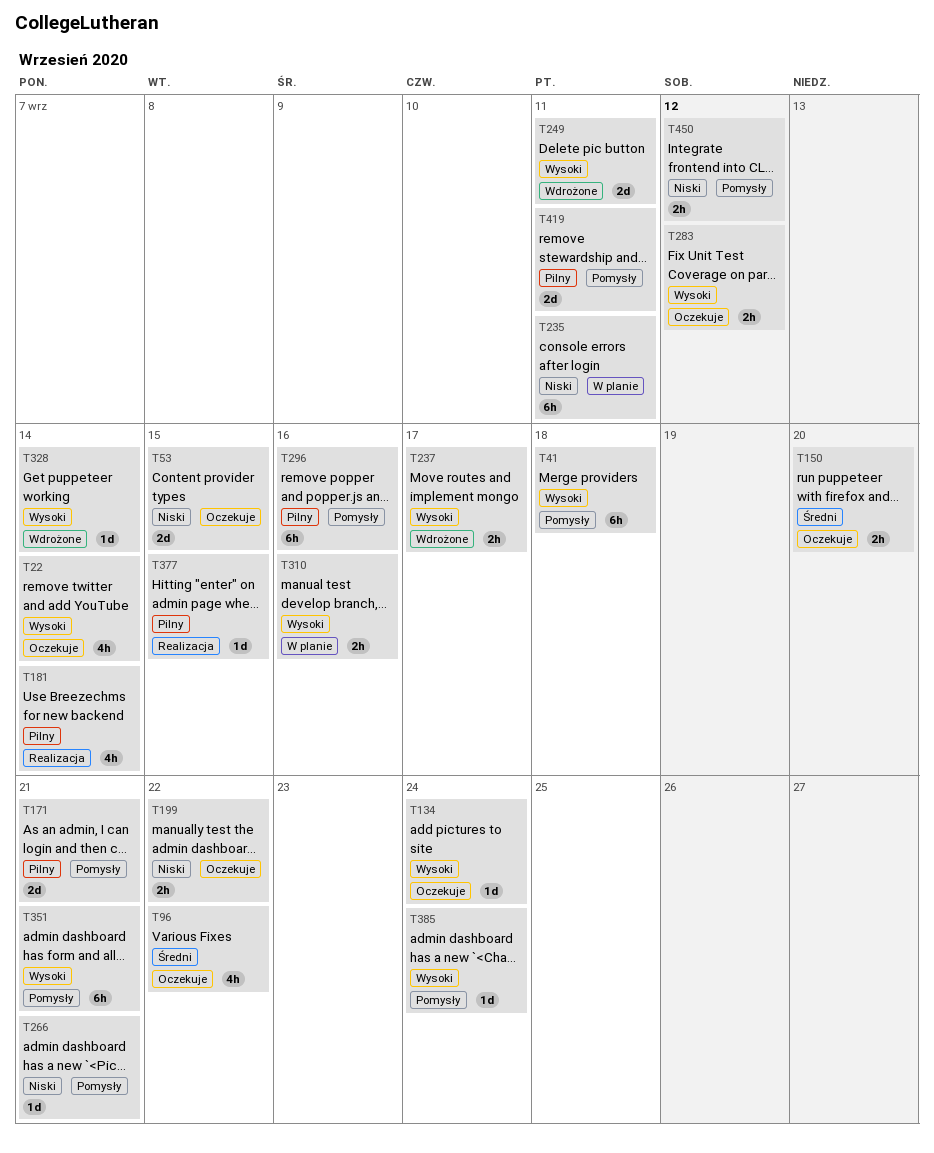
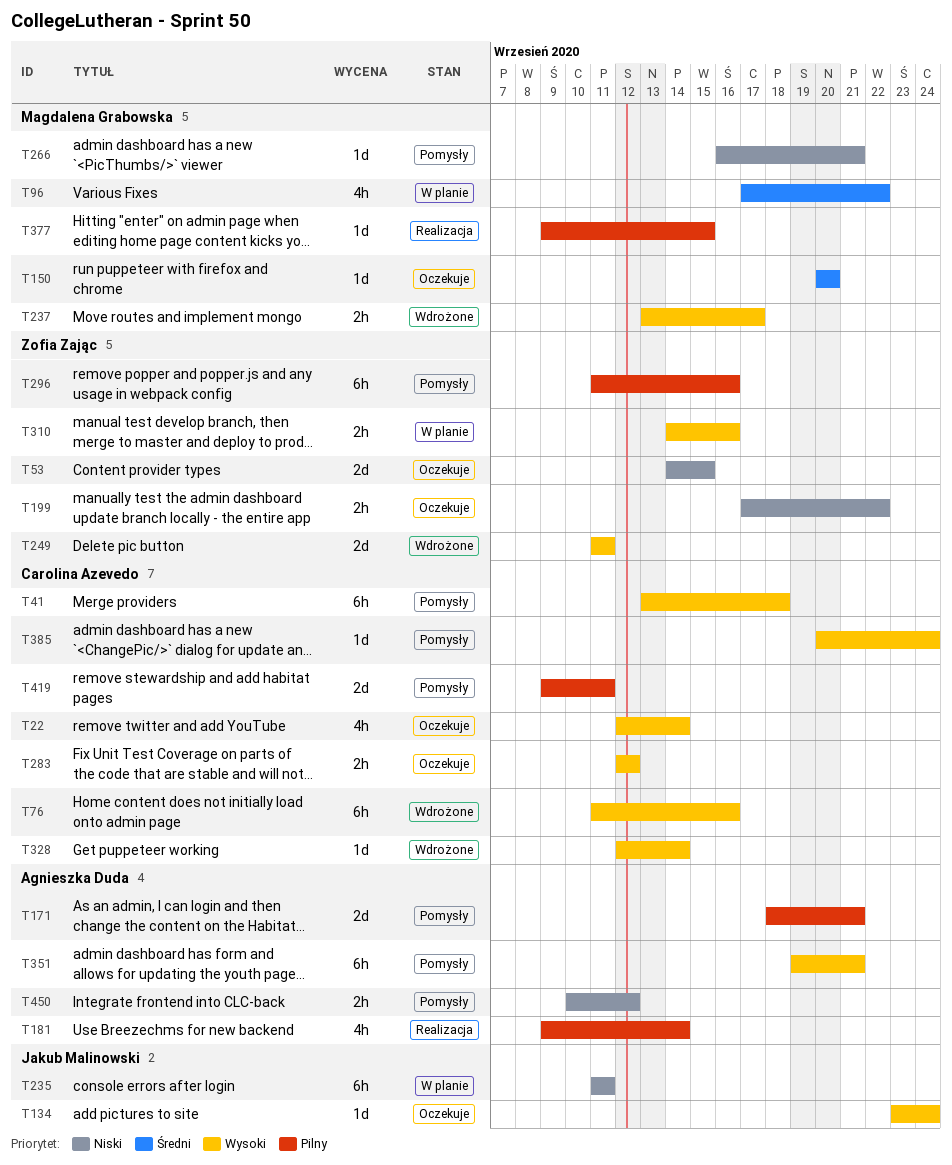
T76: none -> present
T96, status: Oczekuje -> W planie
T150, estimate: 2h -> 1d

